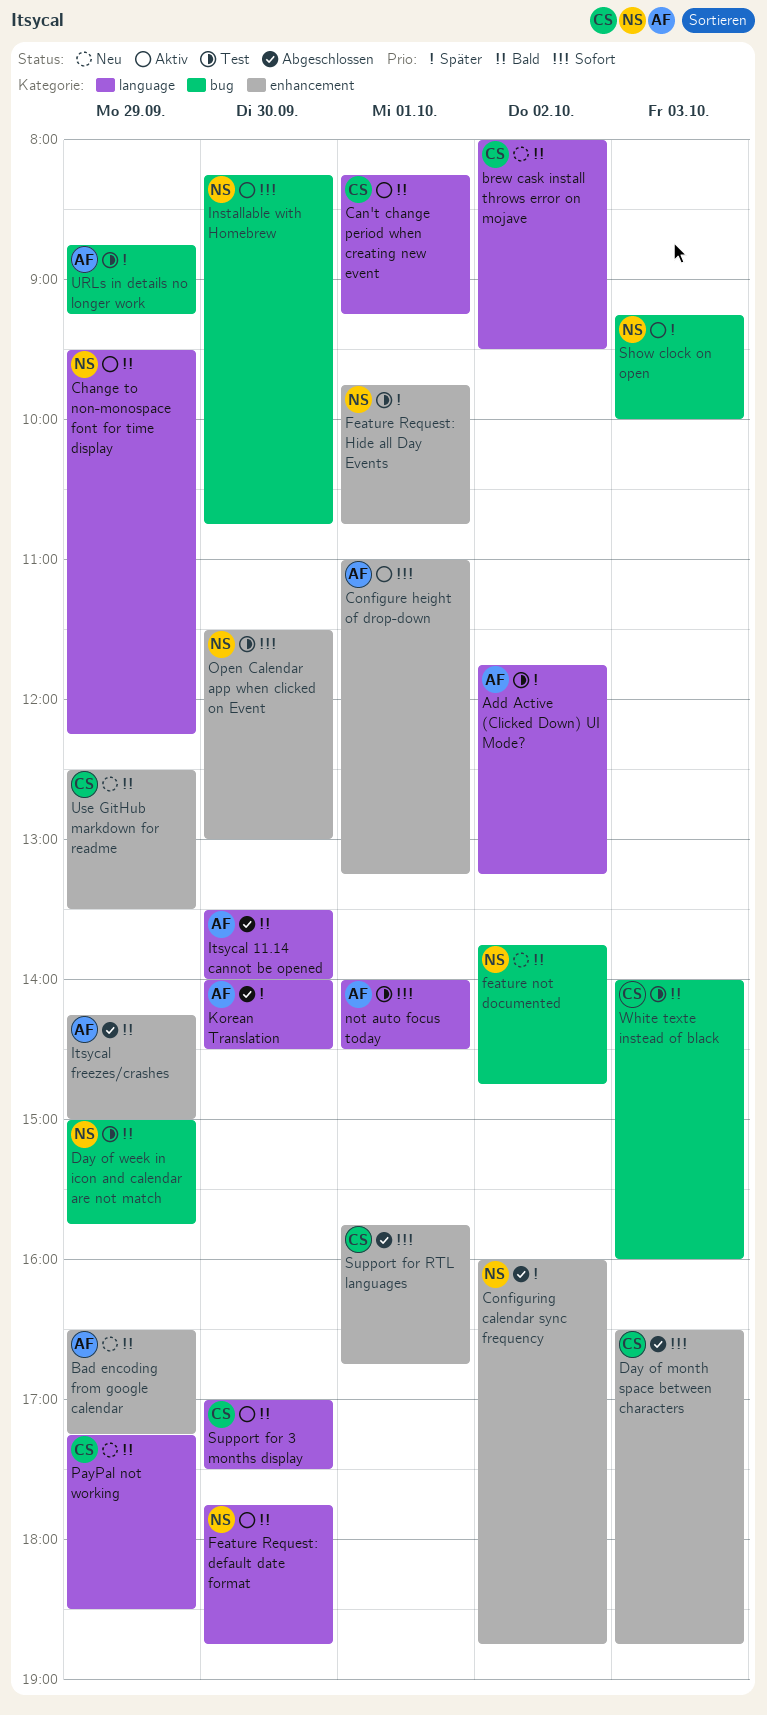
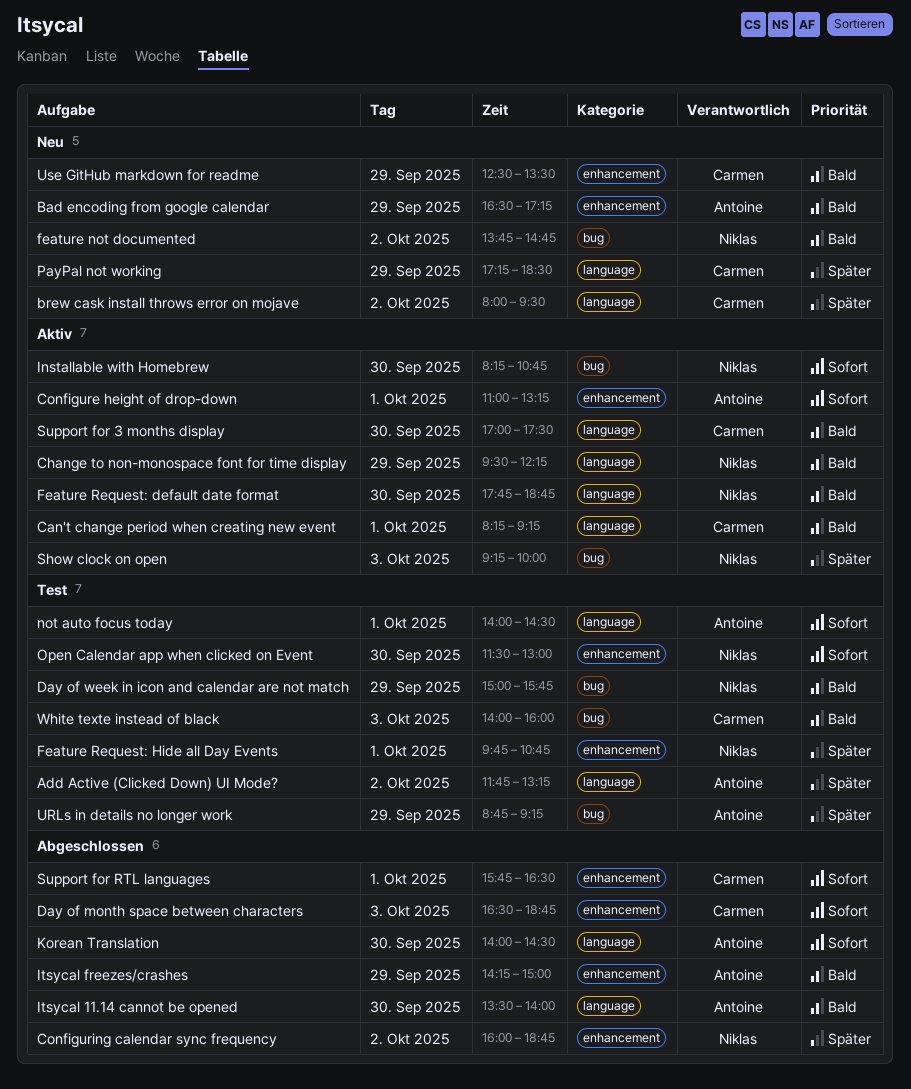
brew cask install throws error on mojave, priority: Bald -> Später
Korean Translation, priority: Später -> Sofort
PayPal not working, priority: Bald -> Später
Support for RTL languages, ends: 16:45 -> 16:30

